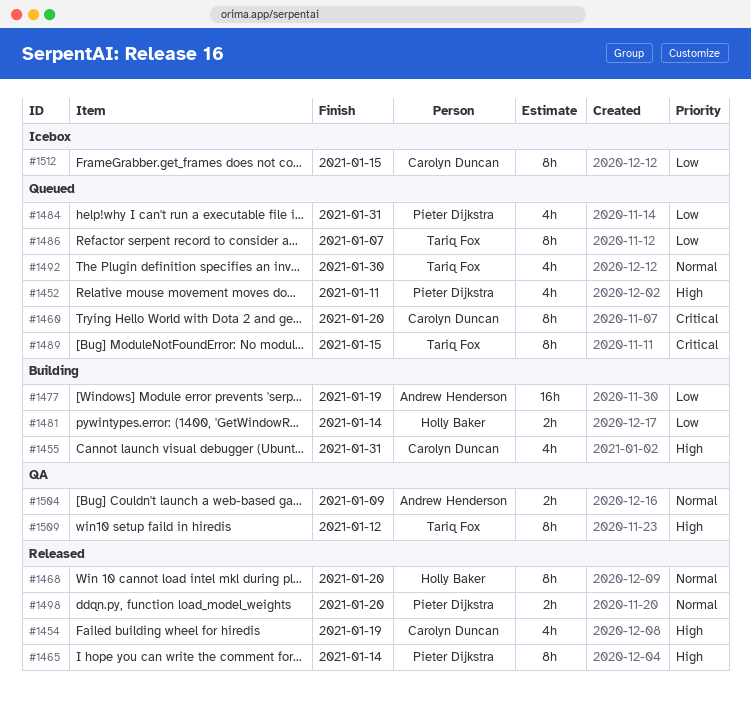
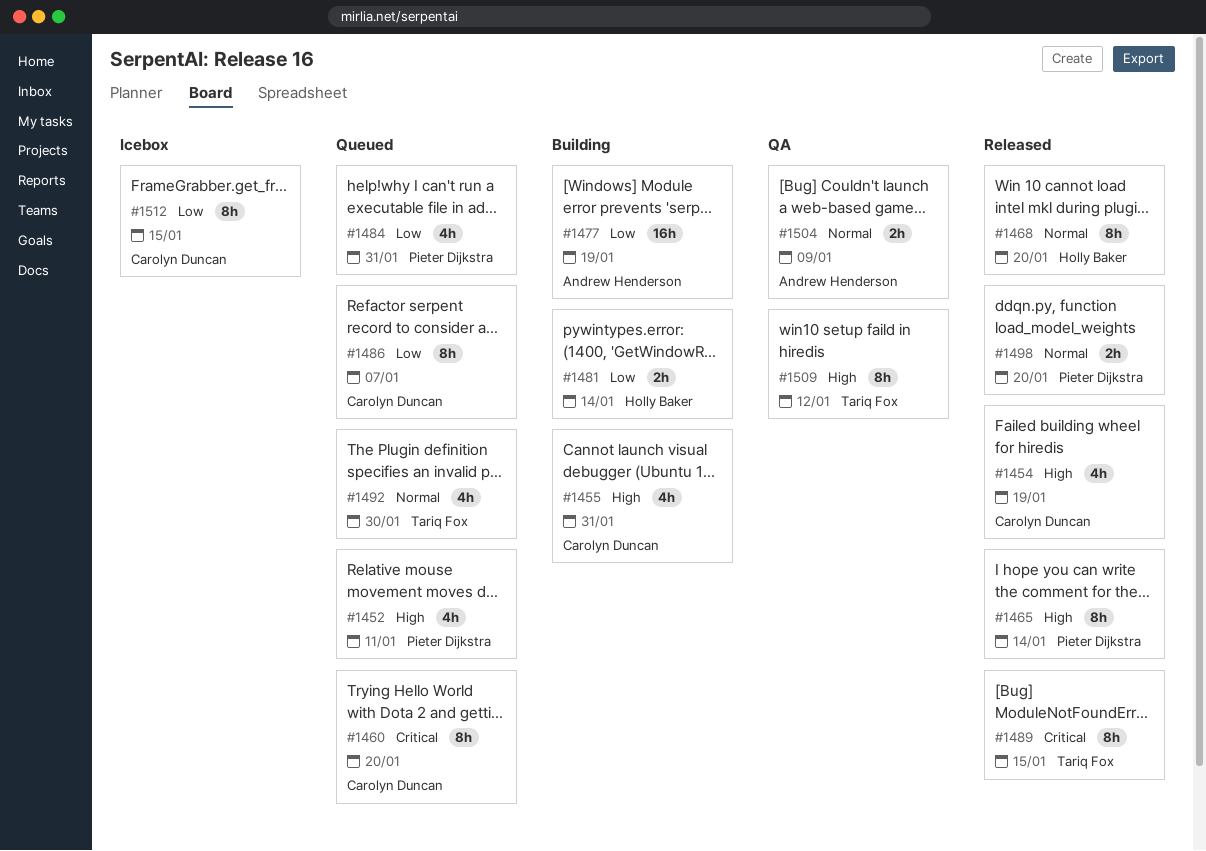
#1486, owner: Tariq Fox -> Carolyn Duncan
#1489, status: Queued -> Released

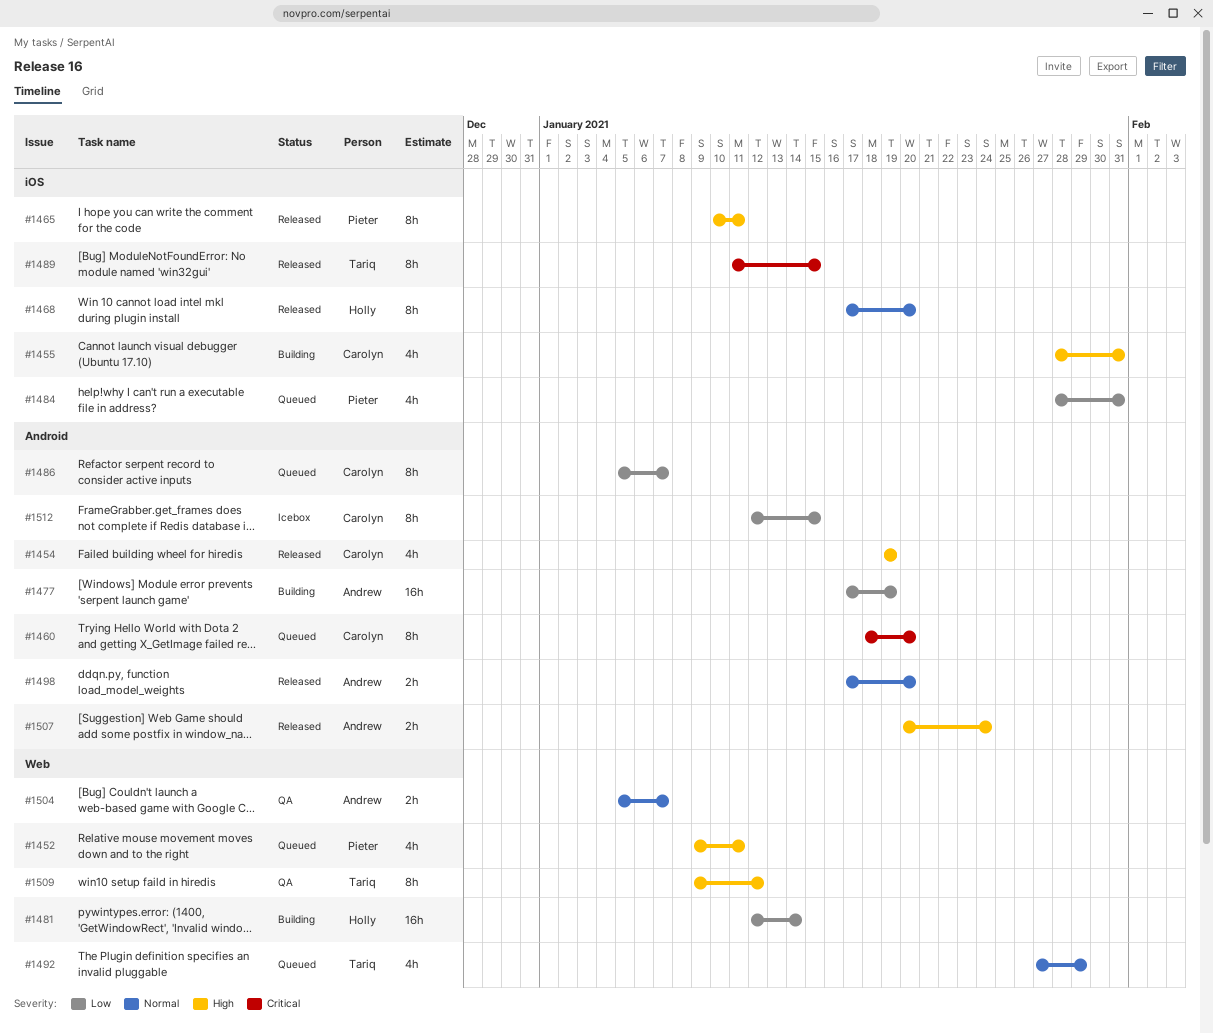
#1465, due: Jan 14 -> Jan 11
#1481, estimate: 2h -> 16h
#1492, due: Jan 30 -> Jan 29
#1498, owner: Pieter Dijkstra -> Andrew Henderson
#1504, due: Jan 9 -> Jan 7
#1507: none -> present

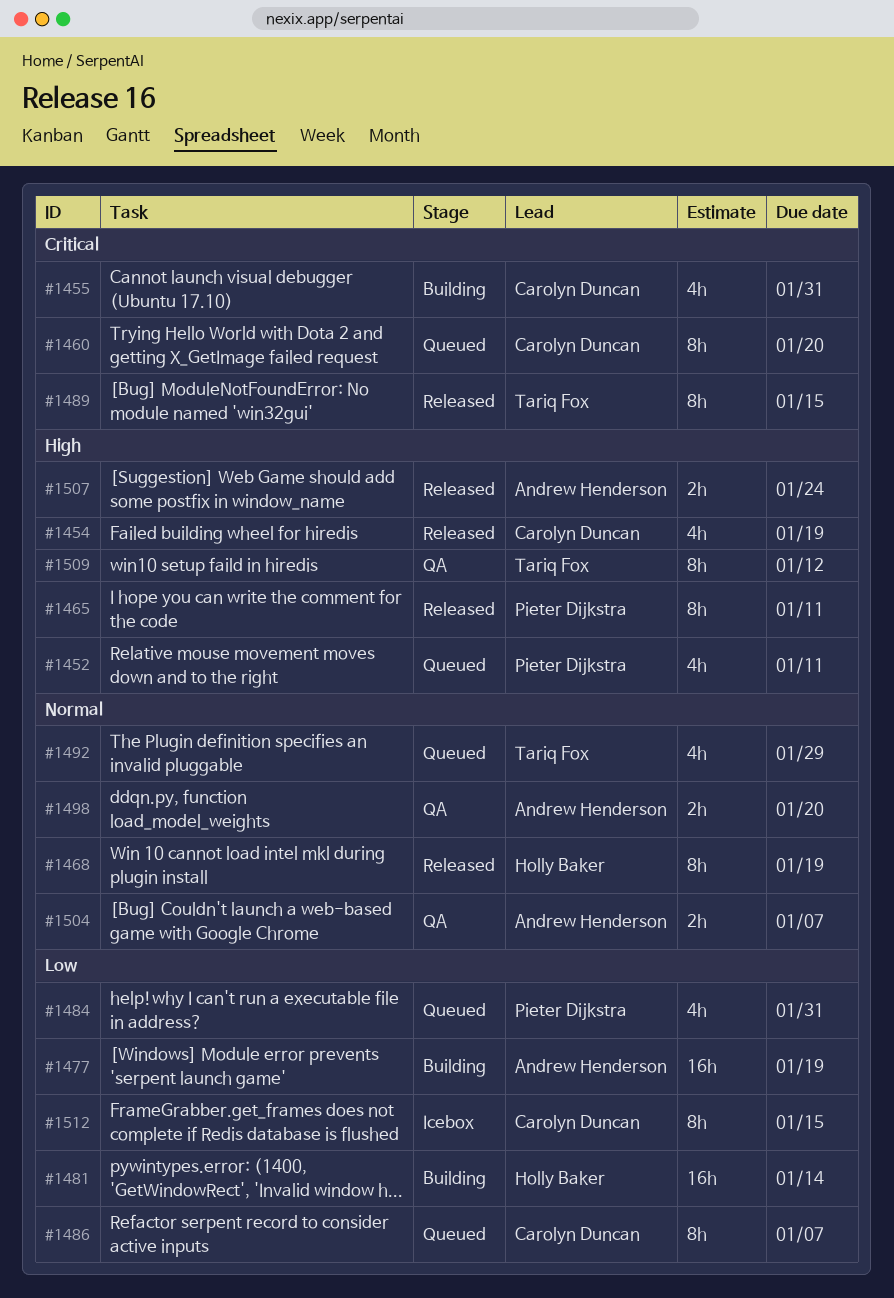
#1455, priority: High -> Critical
#1468, due: Jan 20 -> Jan 19
#1498, status: Released -> QA

